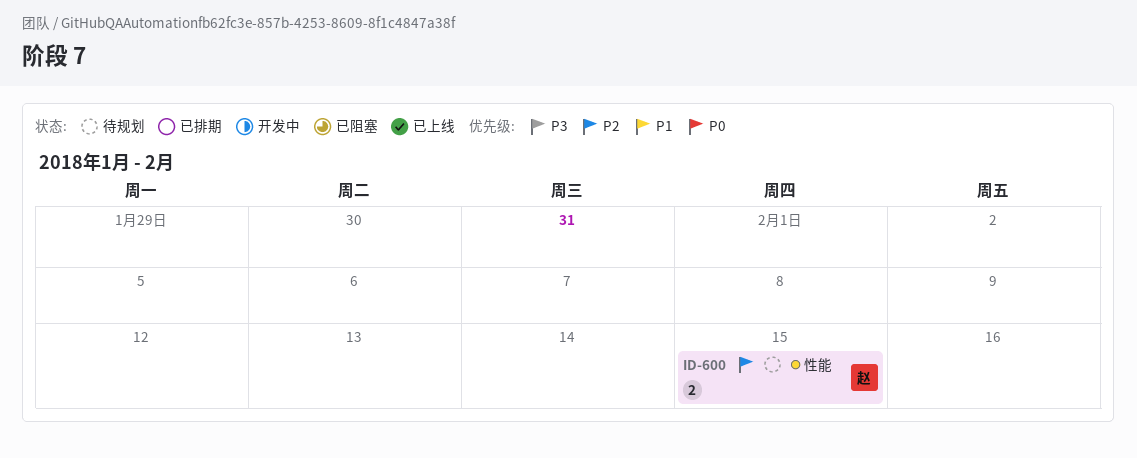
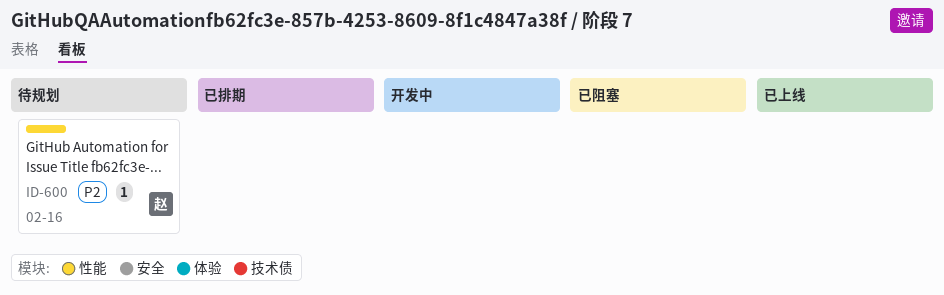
ID-600, estimate: 2 -> 1
ID-600, due: Feb 15 -> Feb 16

